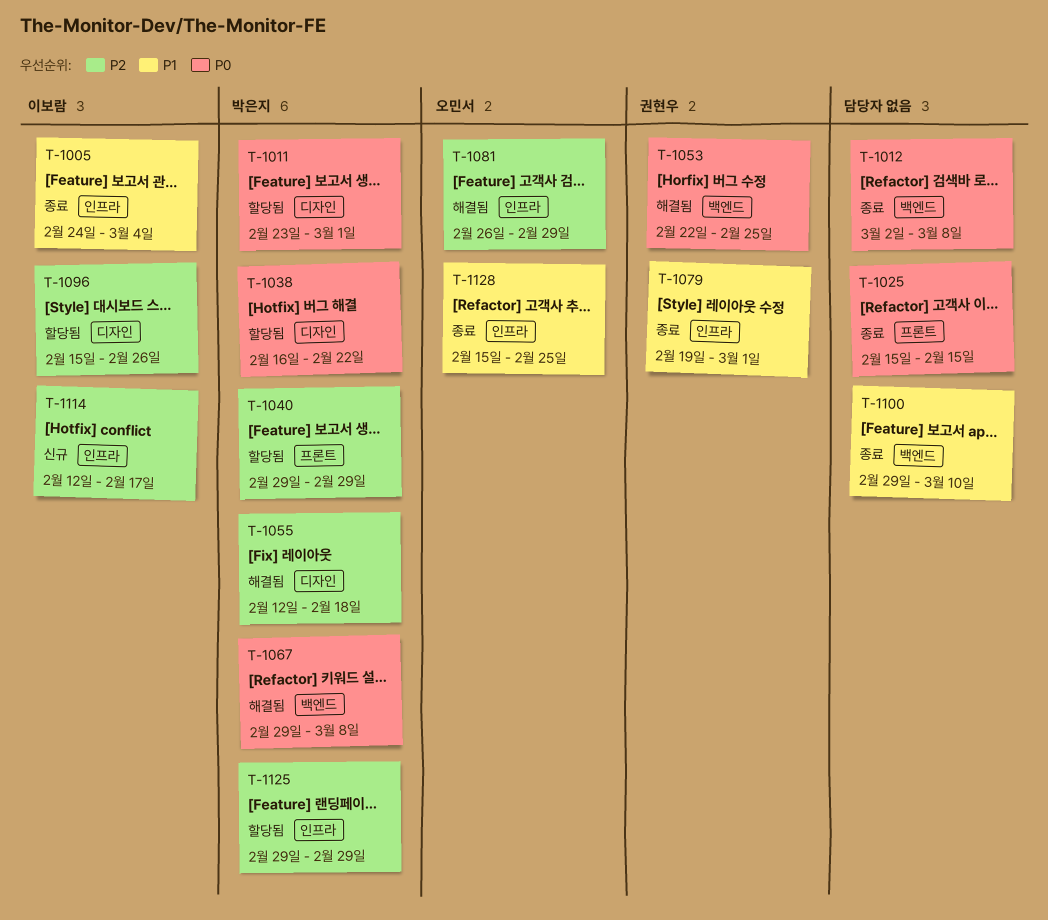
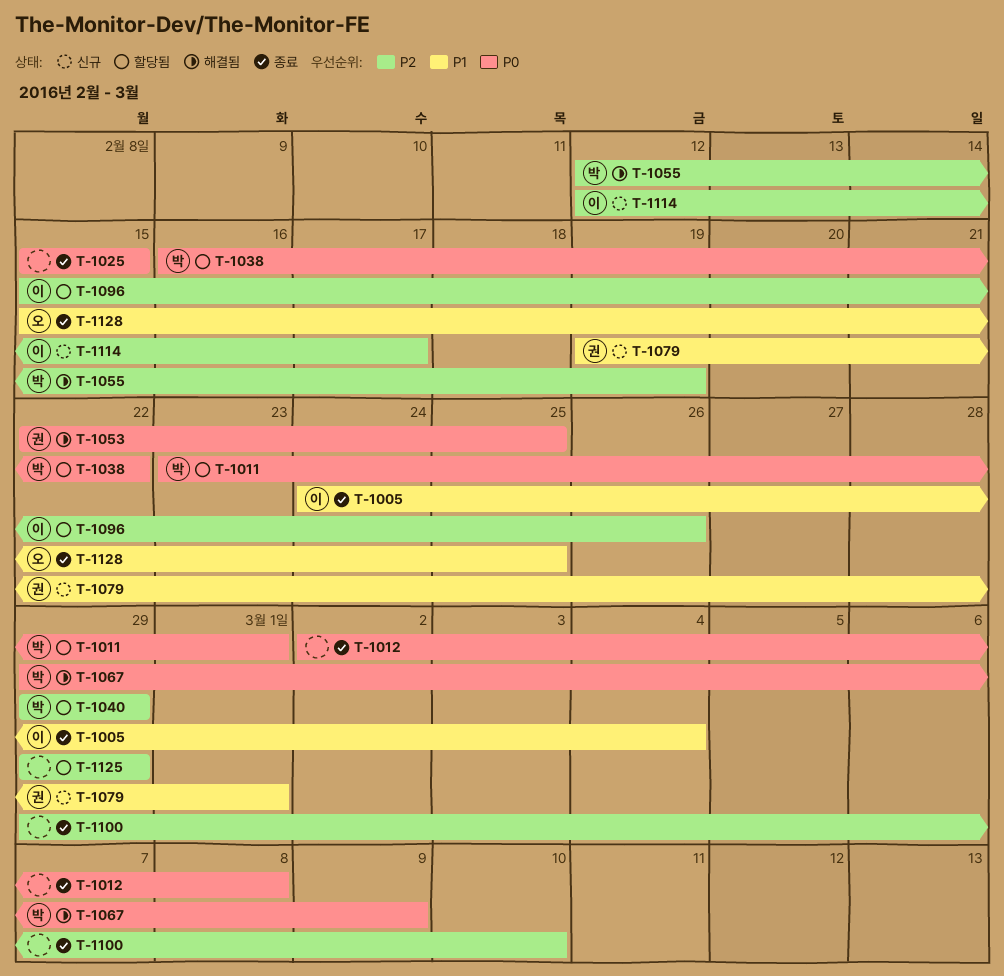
T-1055, due: Feb 18 -> Feb 19
T-1067, due: Mar 8 -> Mar 9
T-1079, status: 종료 -> 신규
T-1081: present -> none
T-1100, priority: P1 -> P2
T-1125, owner: 박은지 -> none

